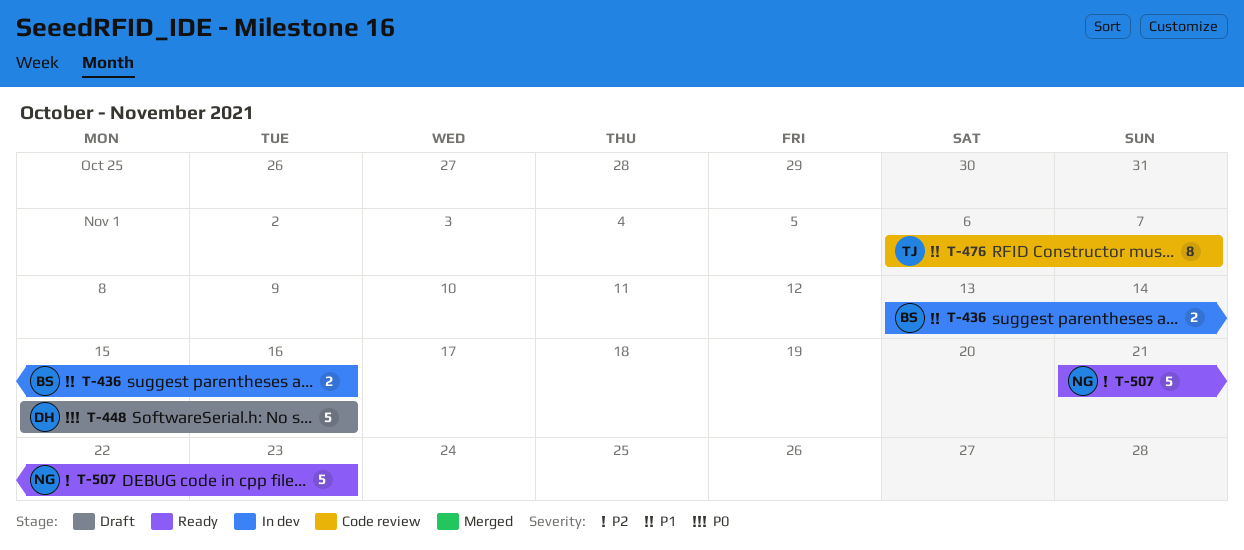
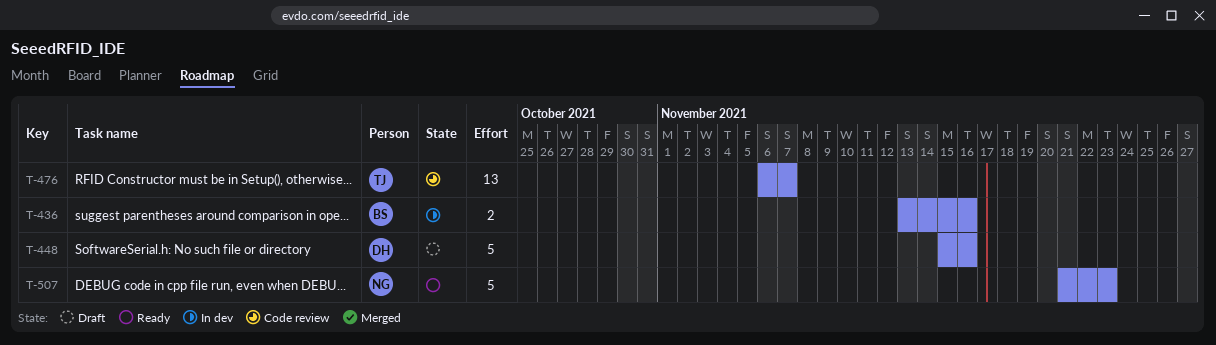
T-476, estimate: 8 -> 13

